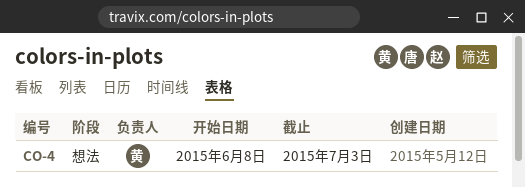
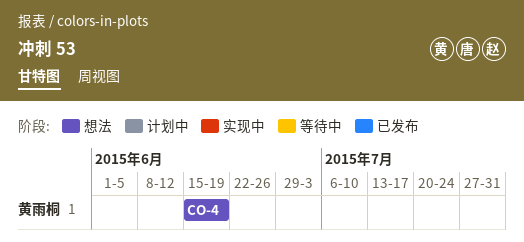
CO-4, start: Jun 8 -> Jun 15
CO-4, due: Jul 3 -> Jun 19

